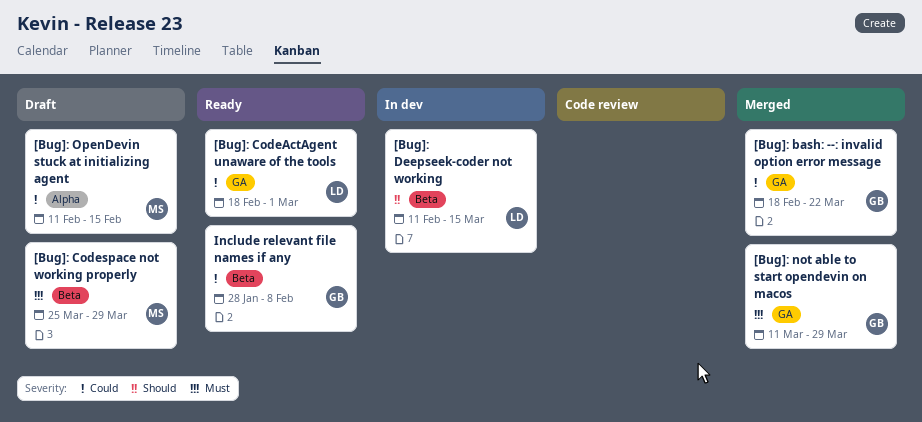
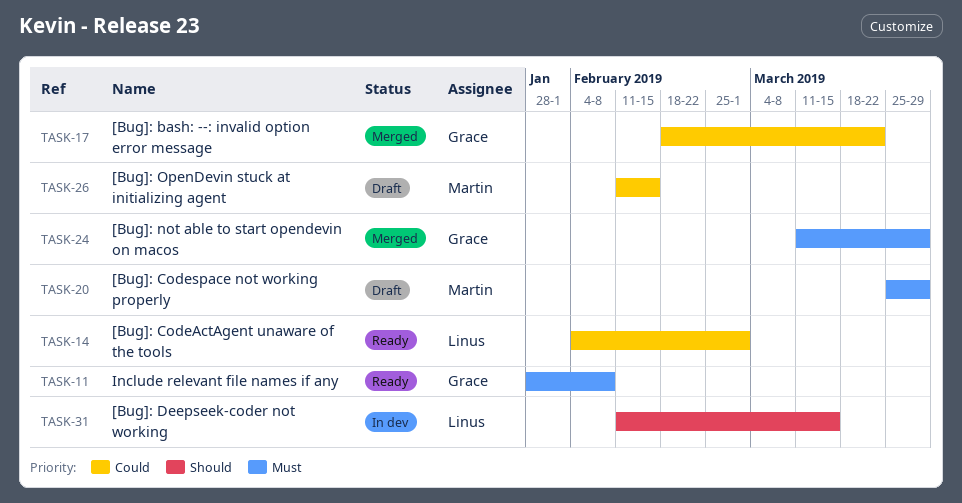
[Bug]: CodeActAgent unaware of the tools, start: Feb 18 -> Feb 4
Include relevant file names if any, priority: Could -> Must

